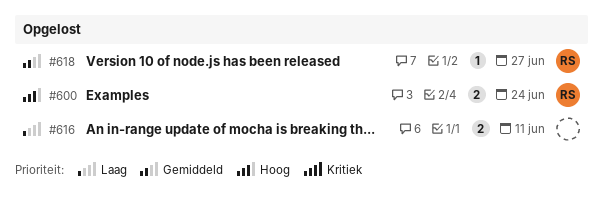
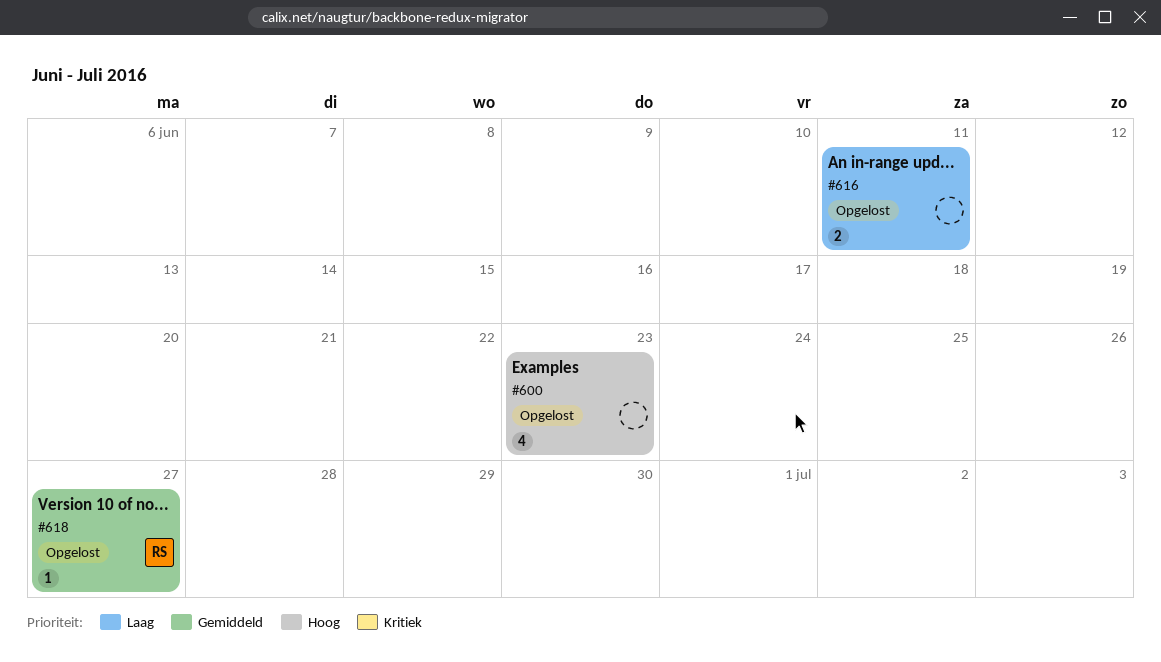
#600, owner: RS -> none
#600, estimate: 2 -> 4
#600, due: Jun 24 -> Jun 23

